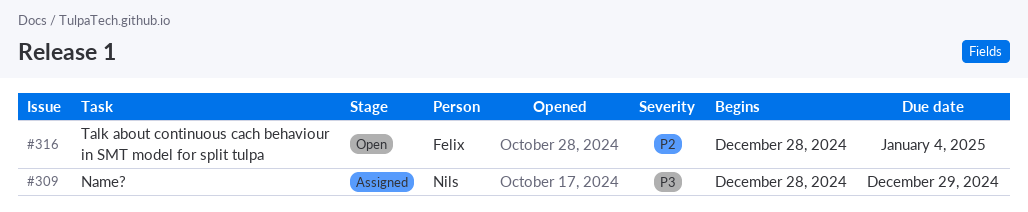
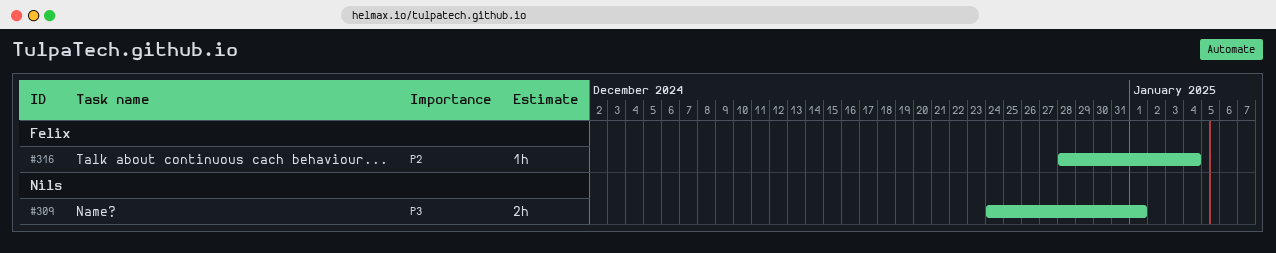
#309, start: Dec 28 -> Dec 24
#309, due: Dec 29 -> Jan 1

